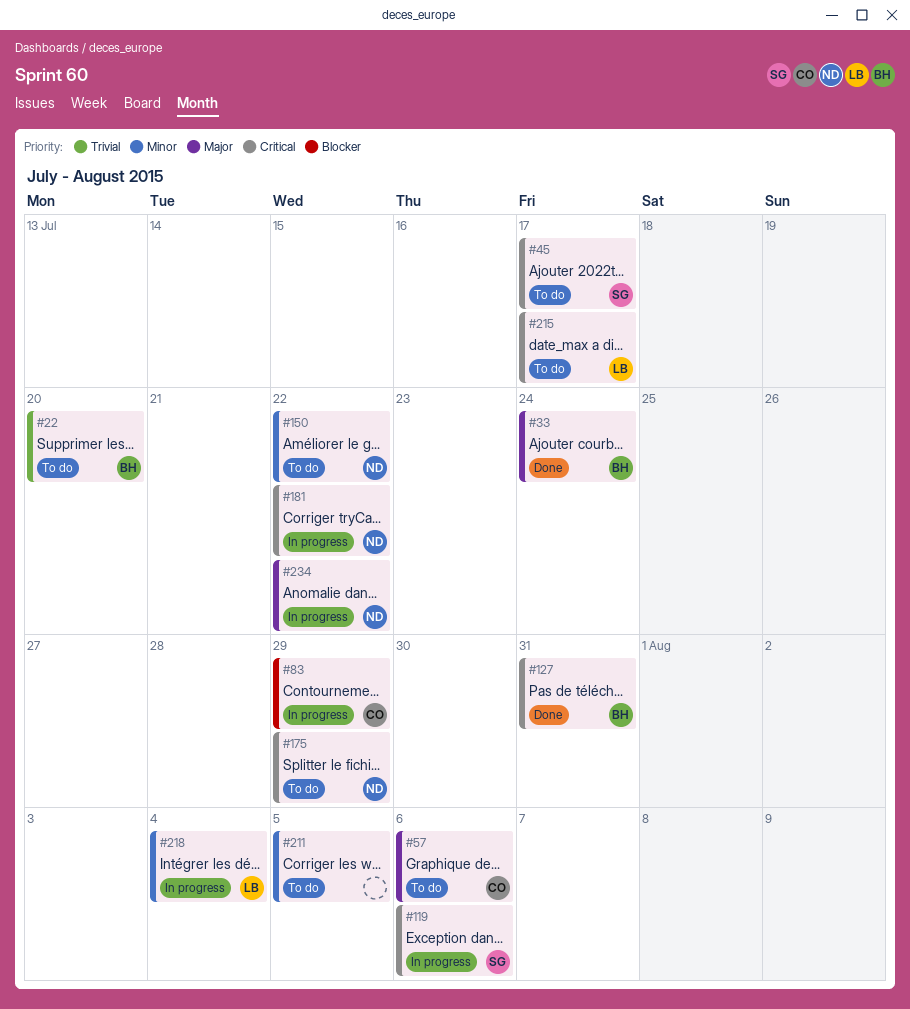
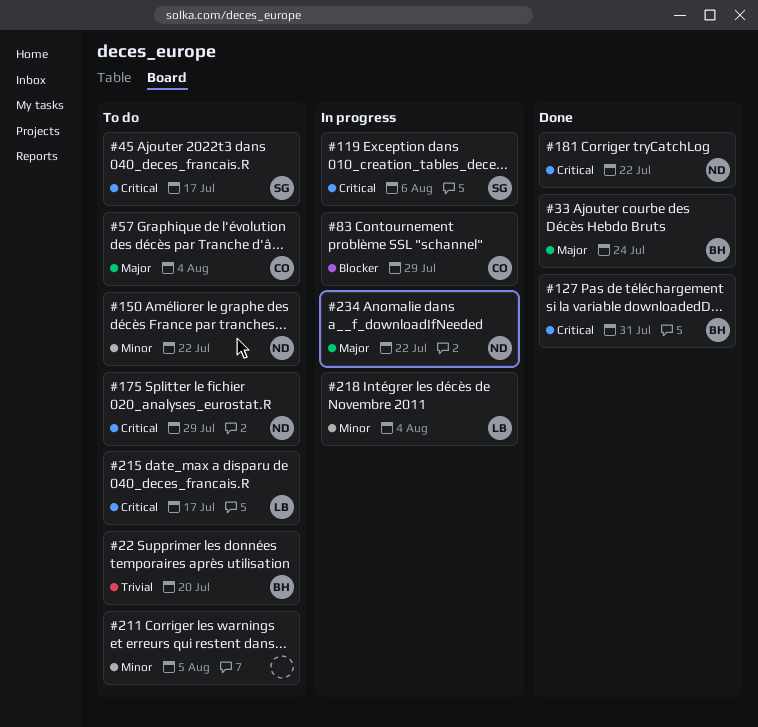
#57, due: Aug 6 -> Aug 4
#181, status: In progress -> Done

